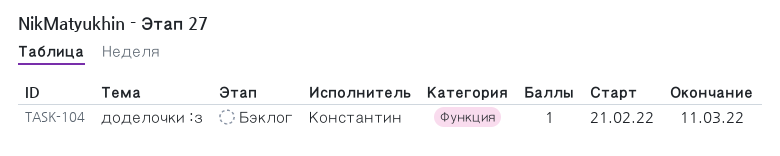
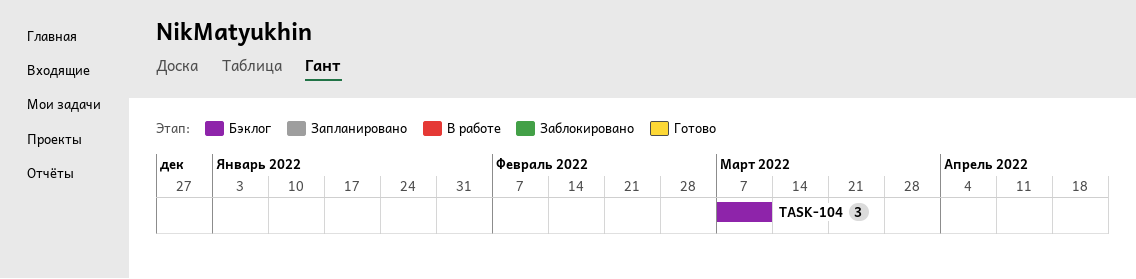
TASK-104, estimate: 1 -> 3
TASK-104, start: Feb 21 -> Mar 7

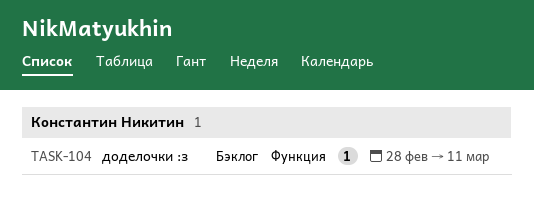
TASK-104, estimate: 3 -> 1
TASK-104, start: Mar 7 -> Feb 28

